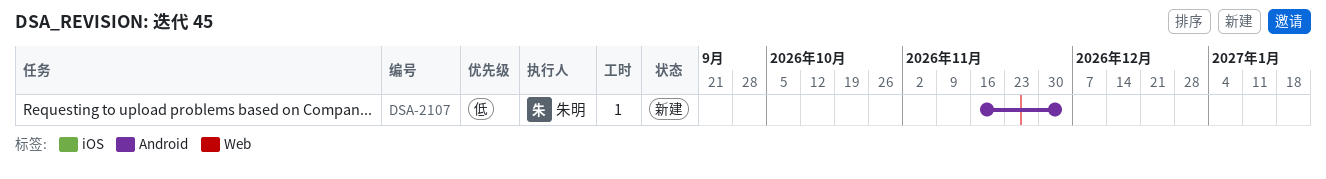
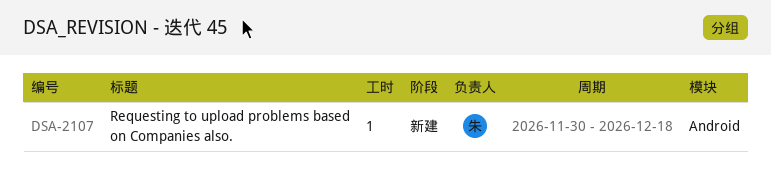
DSA-2107, start: Nov 16 -> Nov 30
DSA-2107, due: Dec 4 -> Dec 18

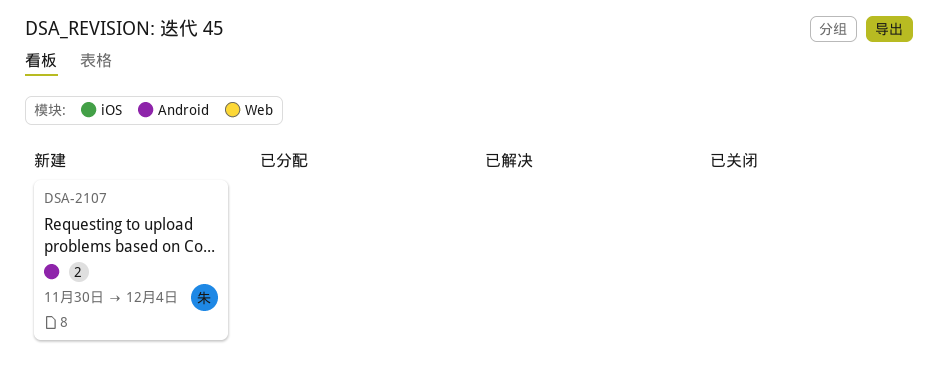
DSA-2107, estimate: 1 -> 2
DSA-2107, due: Dec 18 -> Dec 4

